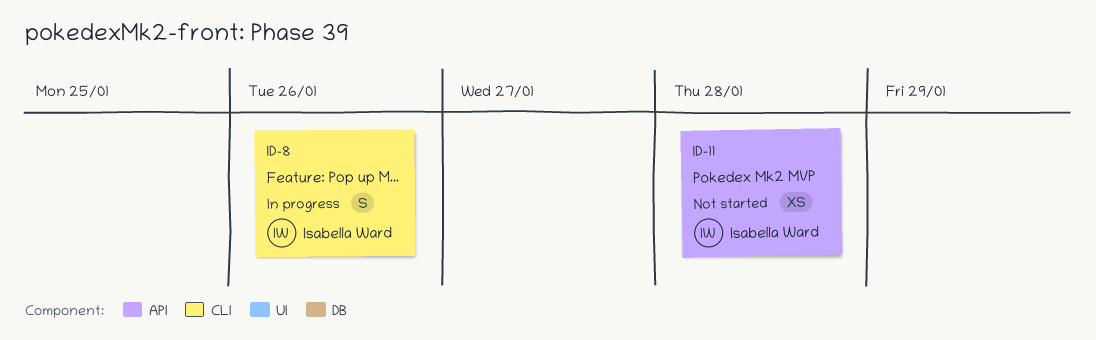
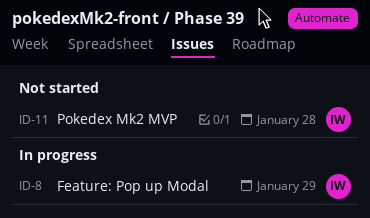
ID-8, due: Jan 26 -> Jan 29

